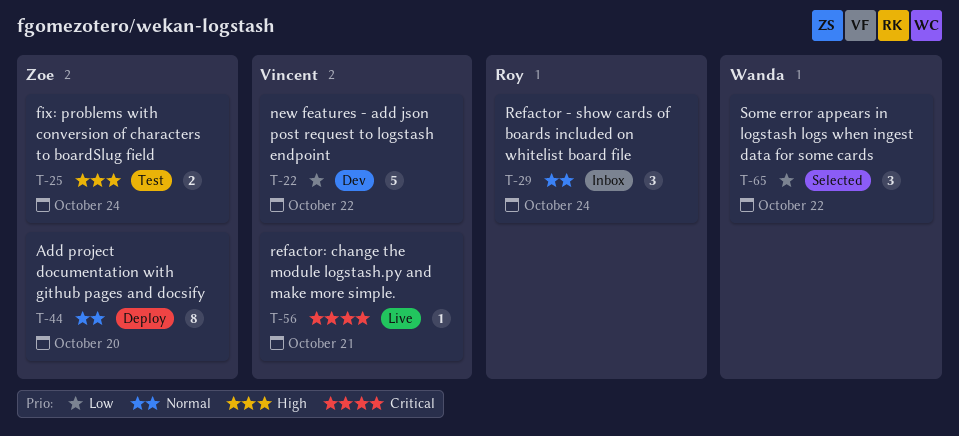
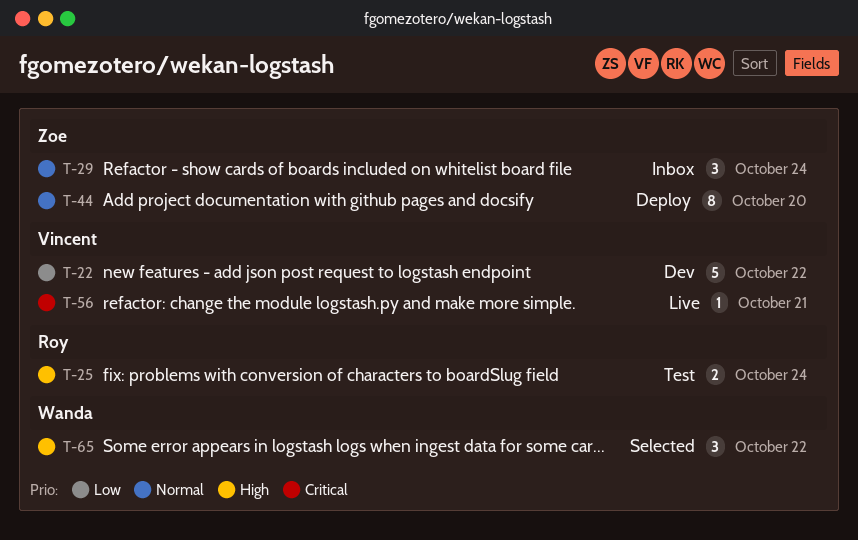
T-25, owner: Zoe -> Roy
T-29, owner: Roy -> Zoe
T-65, priority: Low -> High

